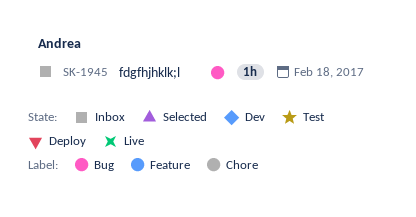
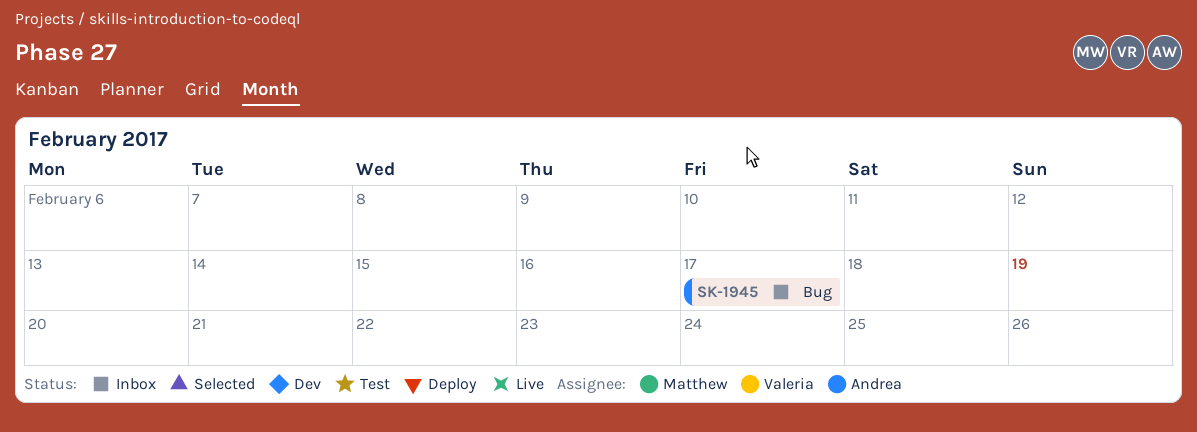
SK-1945, due: Feb 18 -> Feb 17

